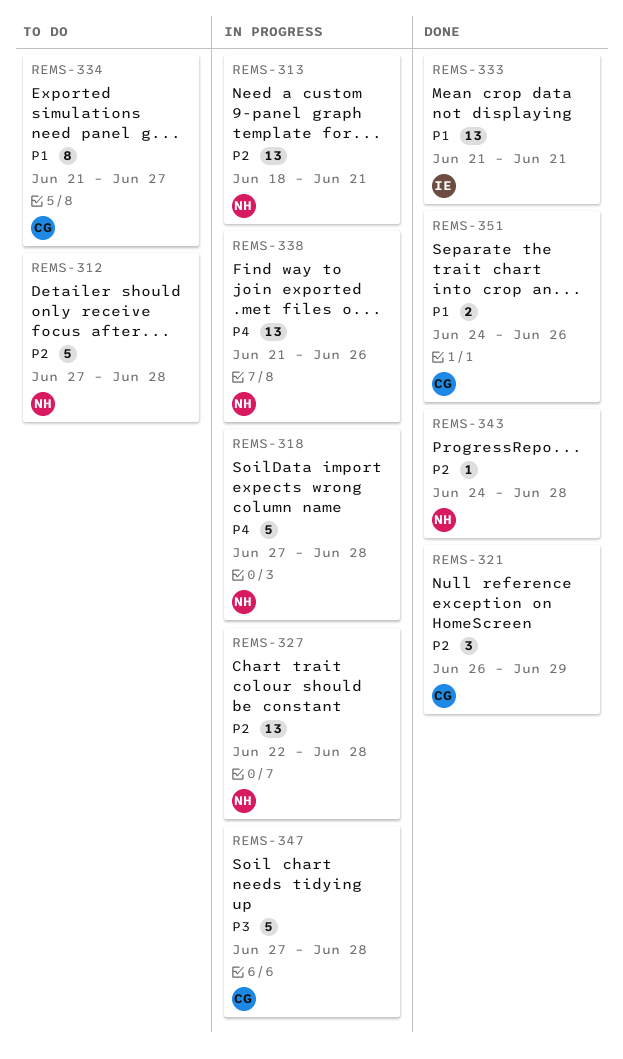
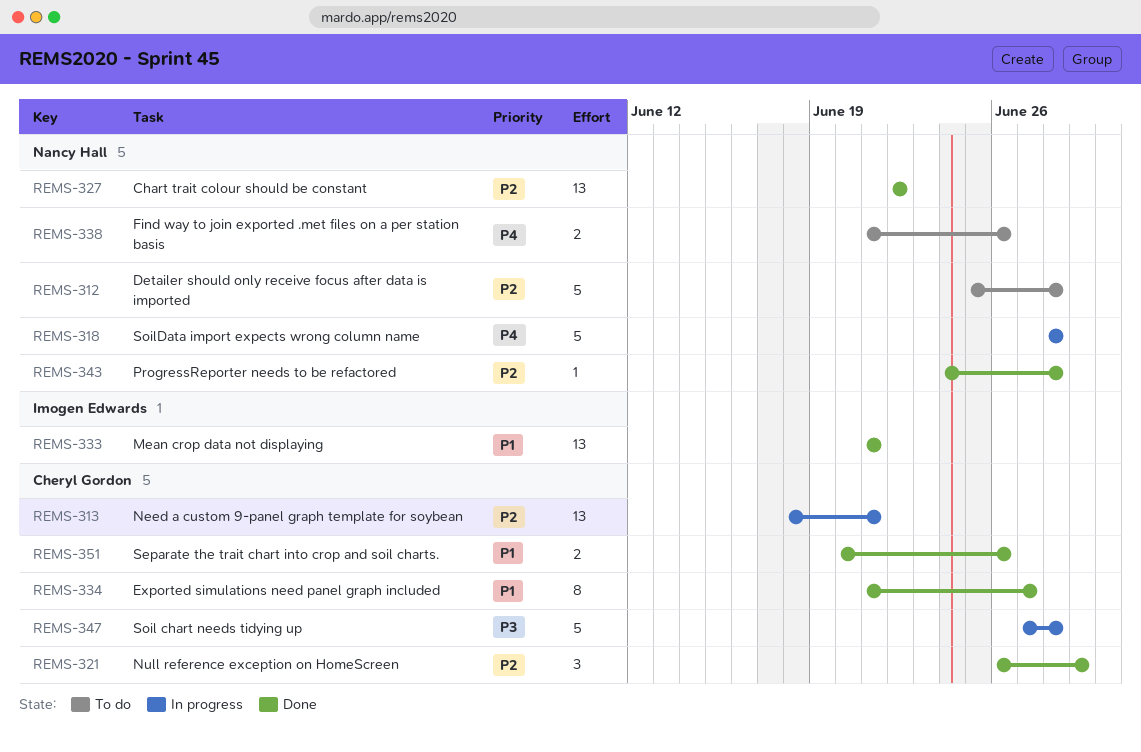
REMS-312, start: Jun 27 -> Jun 25
REMS-313, owner: Nancy Hall -> Cheryl Gordon
REMS-318, start: Jun 27 -> Jun 28
REMS-327, status: In progress -> Done
REMS-327, due: Jun 28 -> Jun 22
REMS-334, status: To do -> Done
REMS-338, status: In progress -> To do
REMS-338, estimate: 13 -> 2
REMS-351, start: Jun 24 -> Jun 20

